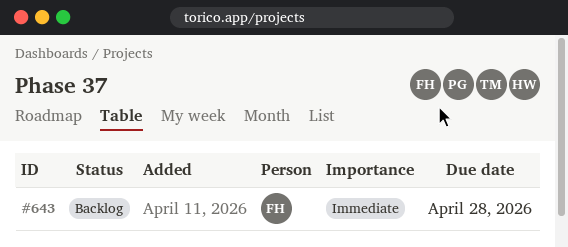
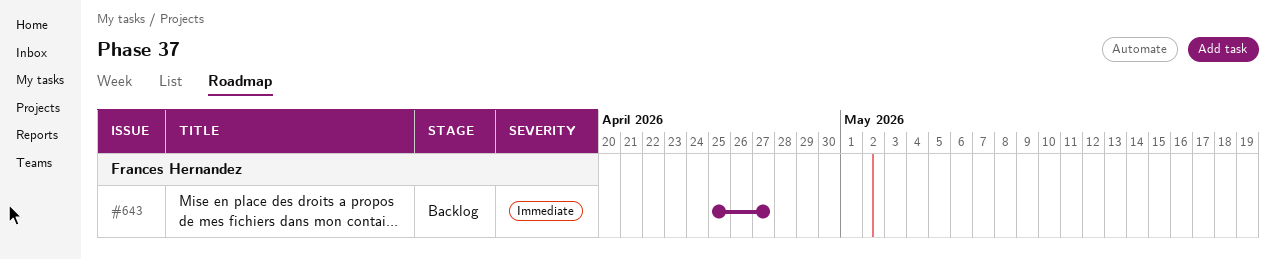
#643, due: Apr 28 -> Apr 27

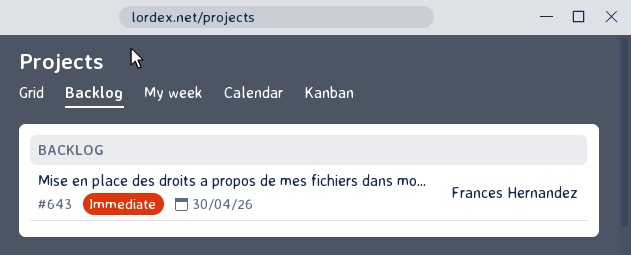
#643, due: Apr 27 -> Apr 30

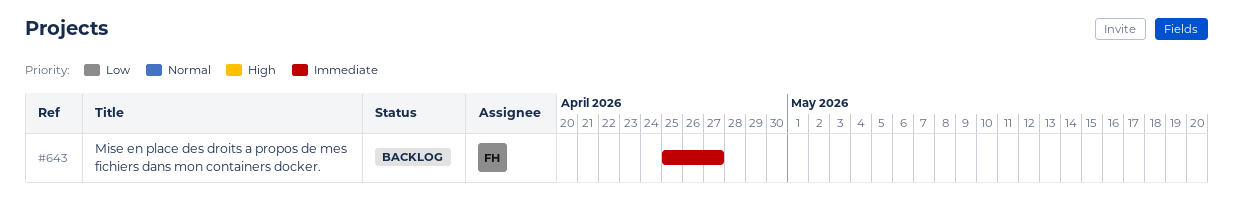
#643, due: Apr 30 -> Apr 27

